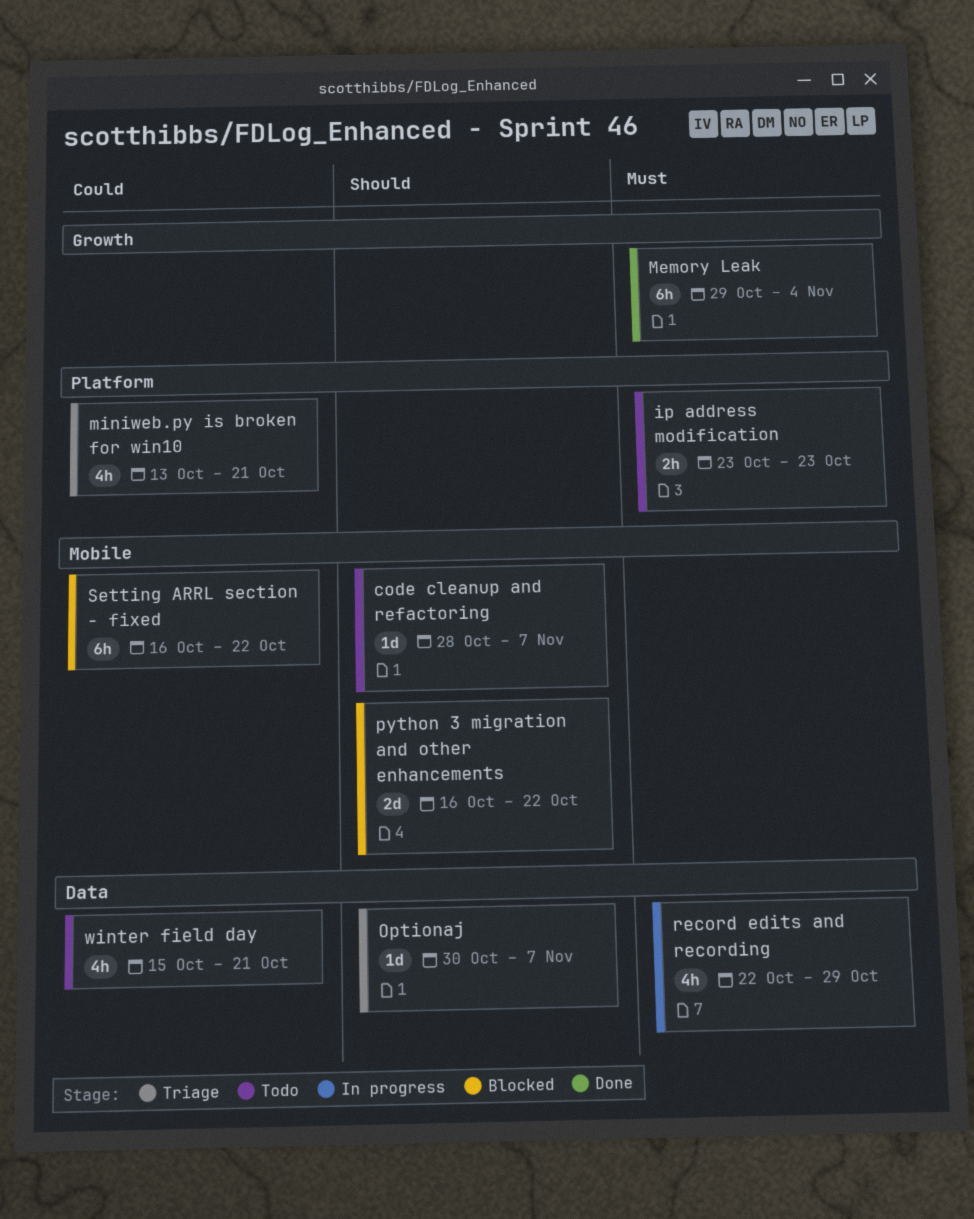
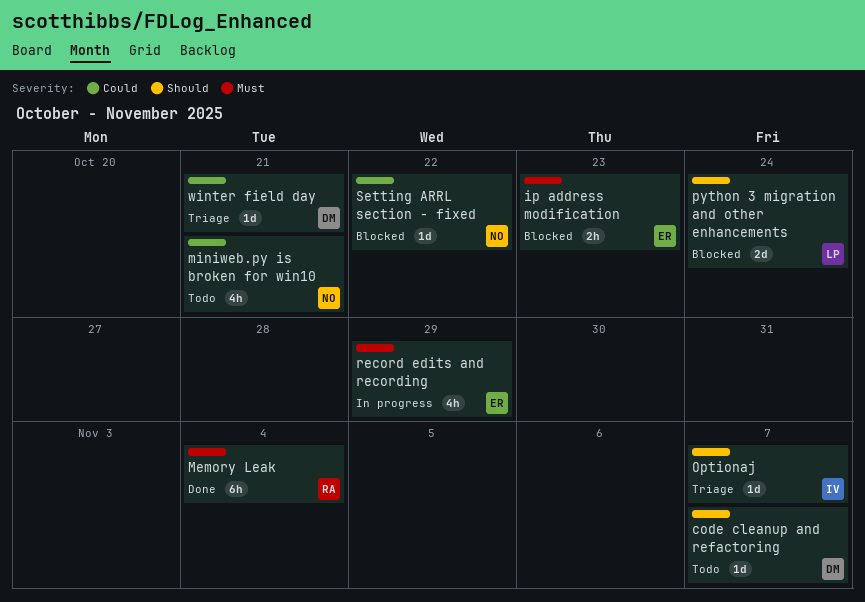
ip address modification, status: Todo -> Blocked
miniweb.py is broken for win10, status: Triage -> Todo
python 3 migration and other enhancements, due: Oct 22 -> Oct 24
Setting ARRL section - fixed, estimate: 6h -> 1d
winter field day, status: Todo -> Triage
winter field day, estimate: 4h -> 1d

